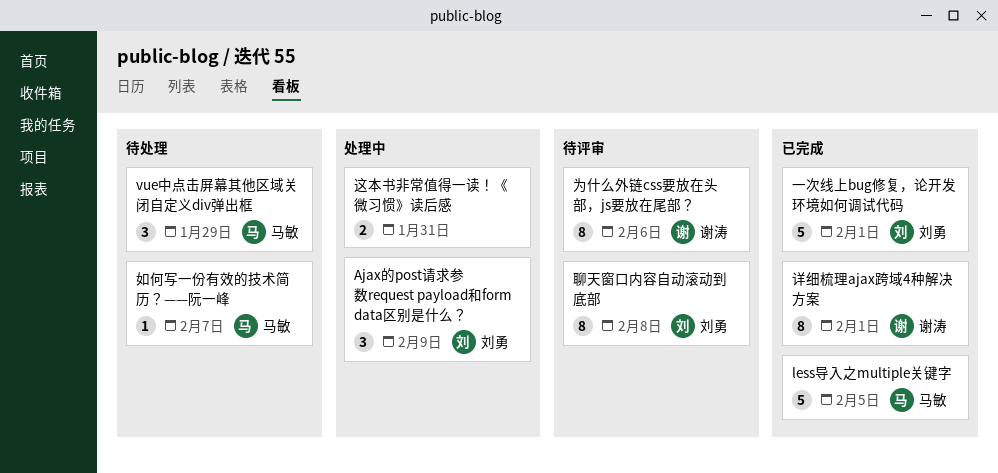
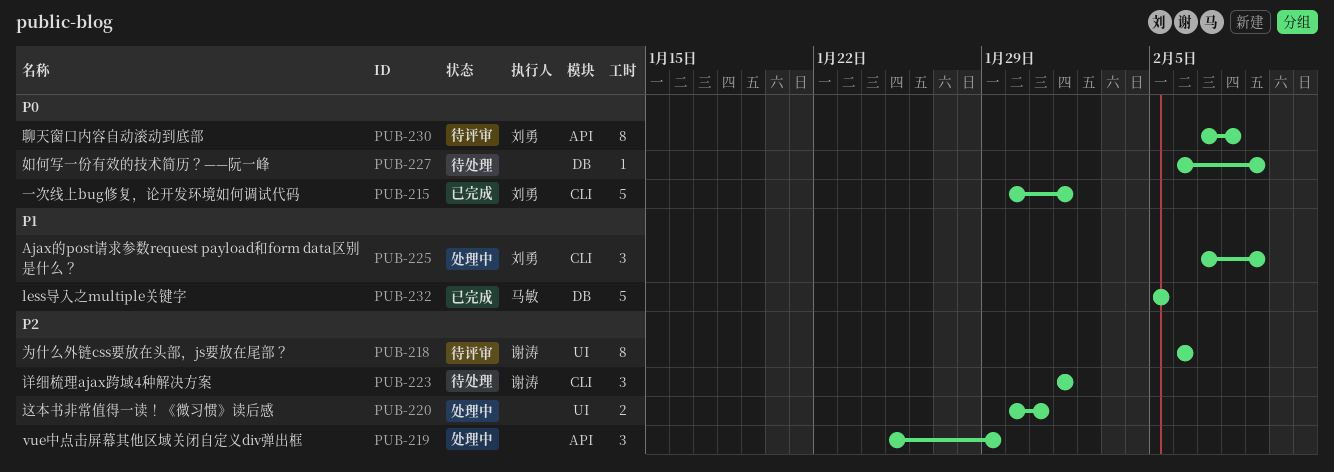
vue中点击屏幕其他区域关闭自定义div弹出框, status: 待处理 -> 处理中
vue中点击屏幕其他区域关闭自定义div弹出框, owner: 马敏 -> none
如何写一份有效的技术简历？——阮一峰, owner: 马敏 -> none
如何写一份有效的技术简历？——阮一峰, due: Feb 7 -> Feb 9
详细梳理ajax跨域4种解决方案, status: 已完成 -> 待处理
详细梳理ajax跨域4种解决方案, estimate: 8 -> 3

